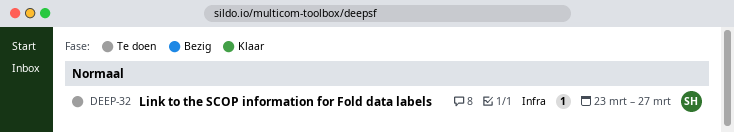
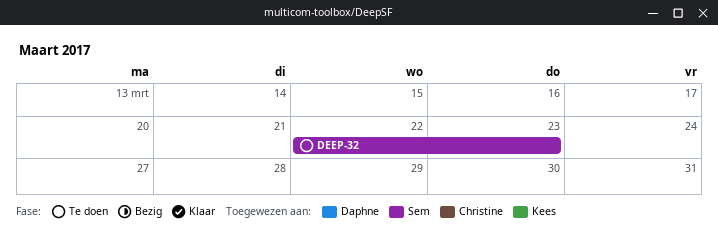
DEEP-32, start: Mar 23 -> Mar 22
DEEP-32, due: Mar 27 -> Mar 23

